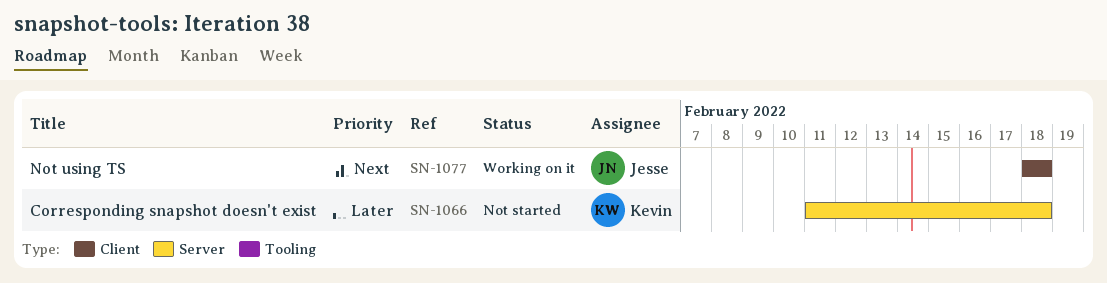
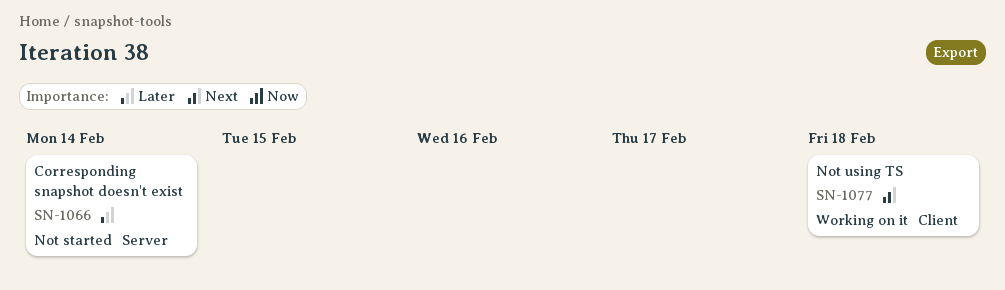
SN-1066, due: Feb 18 -> Feb 14

